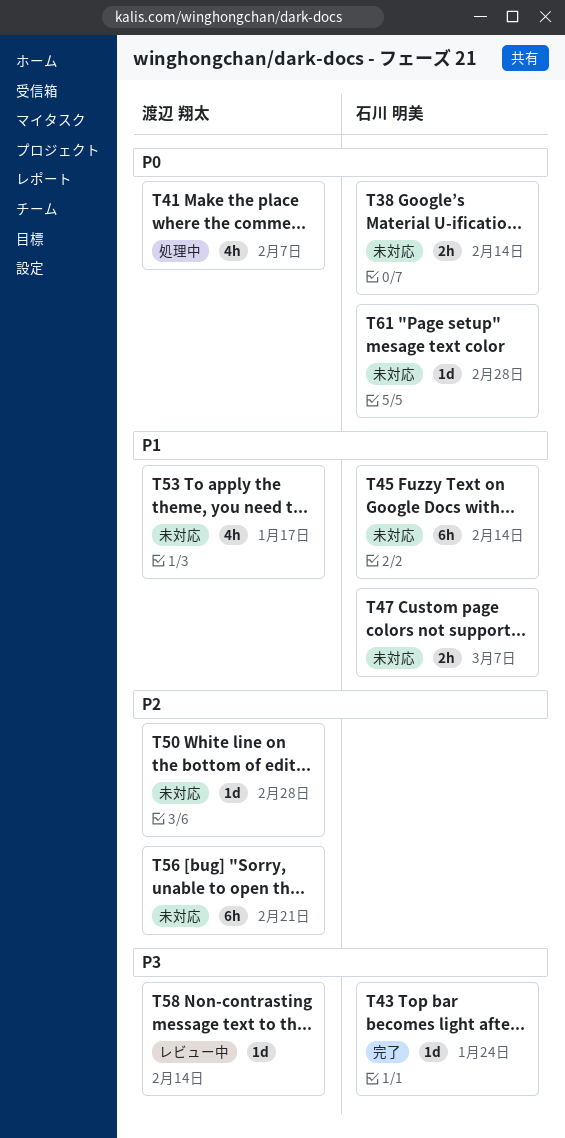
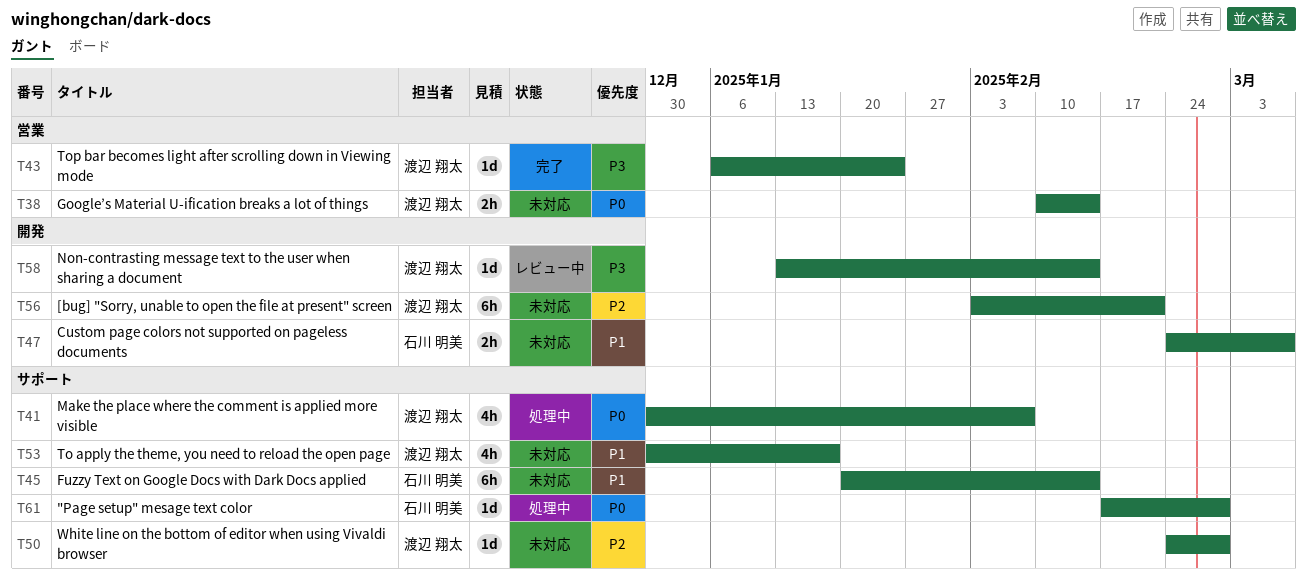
T38, owner: 石川 明美 -> 渡辺 翔太
T43, owner: 石川 明美 -> 渡辺 翔太
T61, status: 未対応 -> 処理中

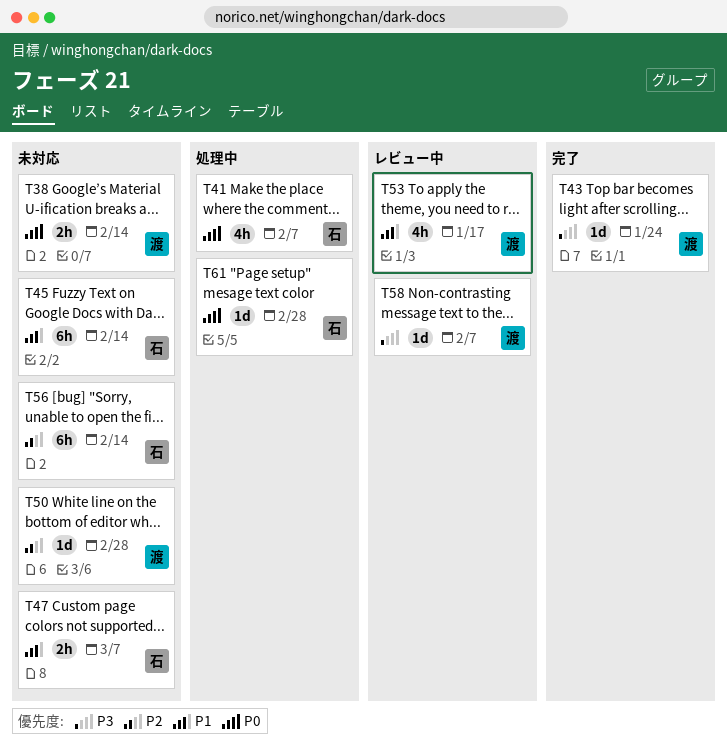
T41, owner: 渡辺 翔太 -> 石川 明美
T53, status: 未対応 -> レビュー中
T56, owner: 渡辺 翔太 -> 石川 明美
T56, due: Feb 21 -> Feb 14
T58, due: Feb 14 -> Feb 7

